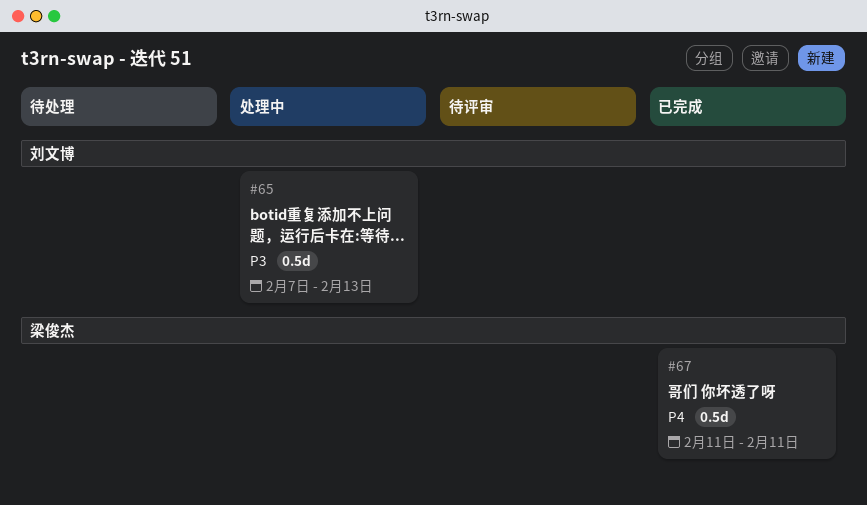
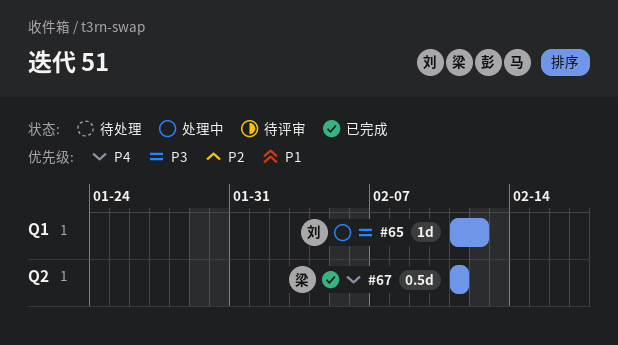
#65, estimate: 0.5d -> 1d
#65, start: Feb 7 -> Feb 11
#65, due: Feb 13 -> Feb 12

